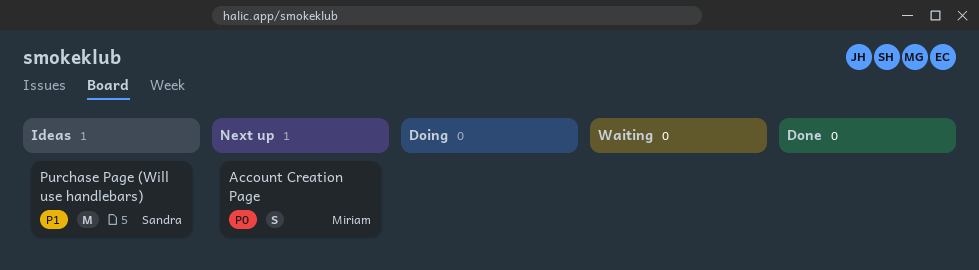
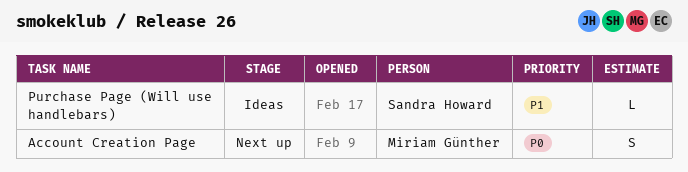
Purchase Page (Will use handlebars), estimate: M -> L

